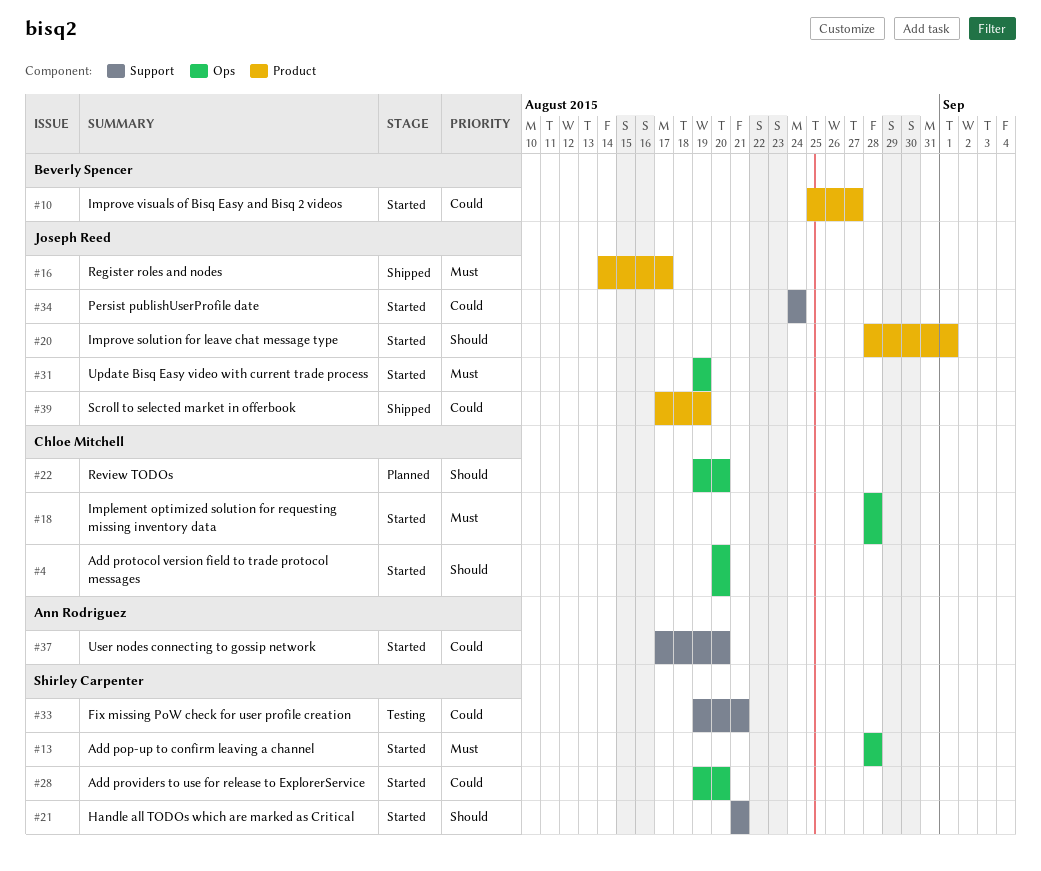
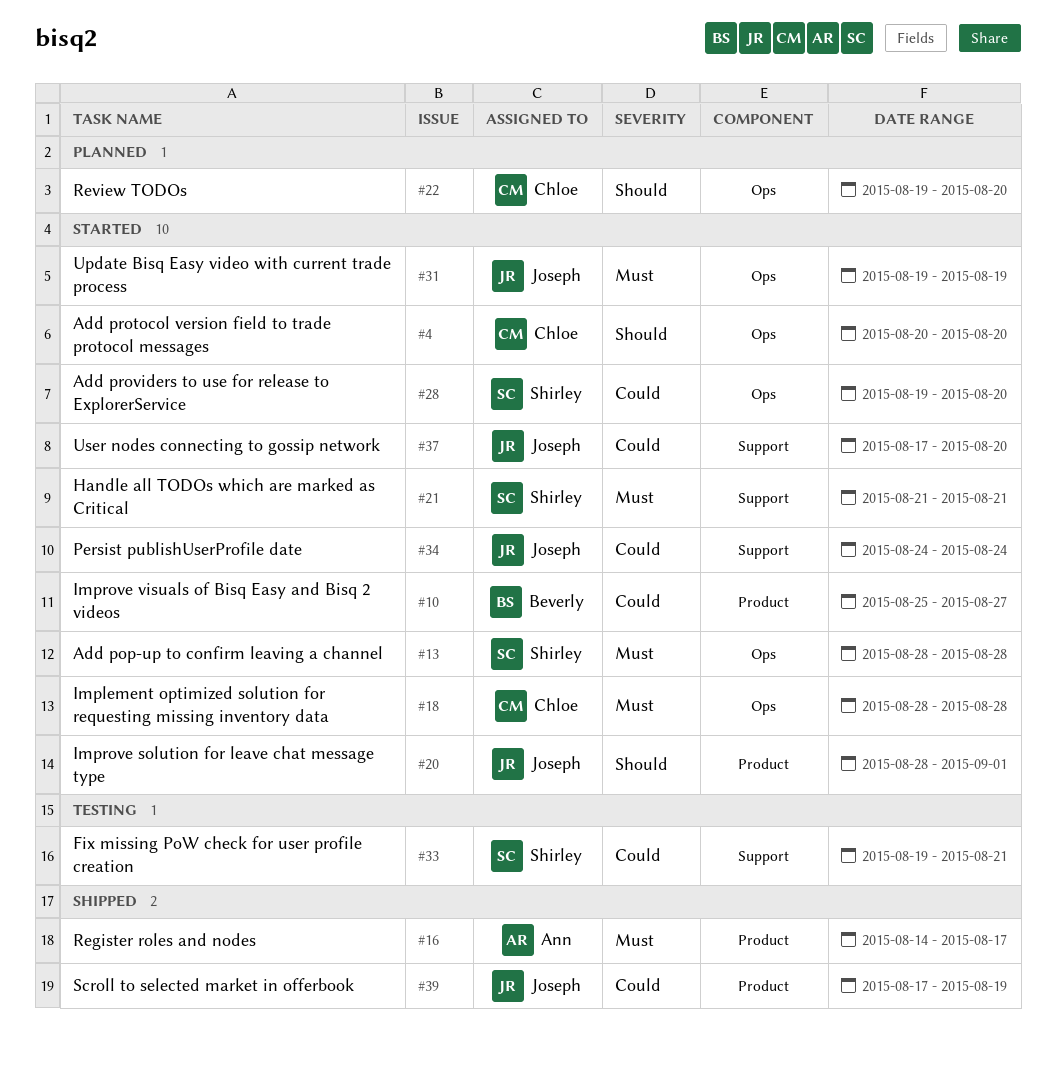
#16, owner: Joseph Reed -> Ann Rodriguez
#21, priority: Should -> Must
#37, owner: Ann Rodriguez -> Joseph Reed

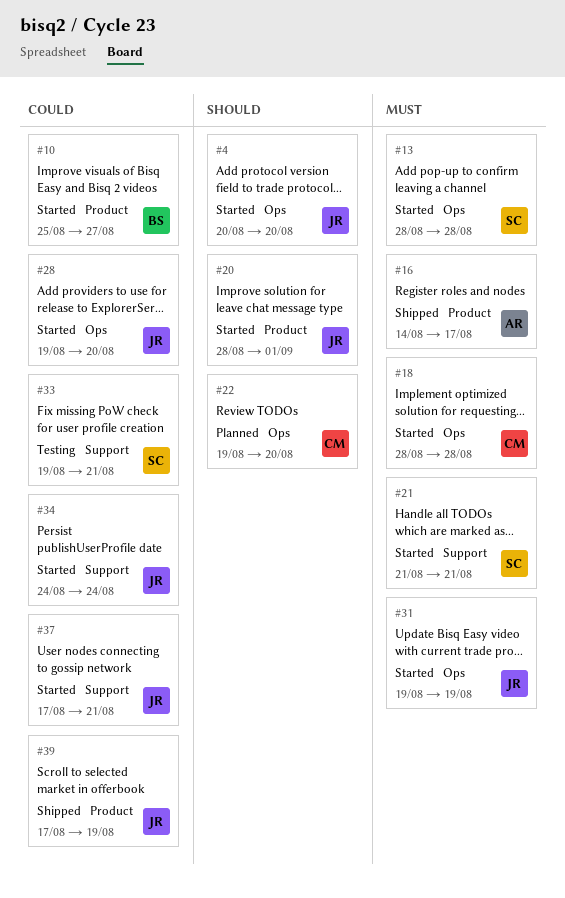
#4, owner: Chloe -> Joseph
#28, owner: Shirley -> Joseph
#37, due: Aug 20 -> Aug 21

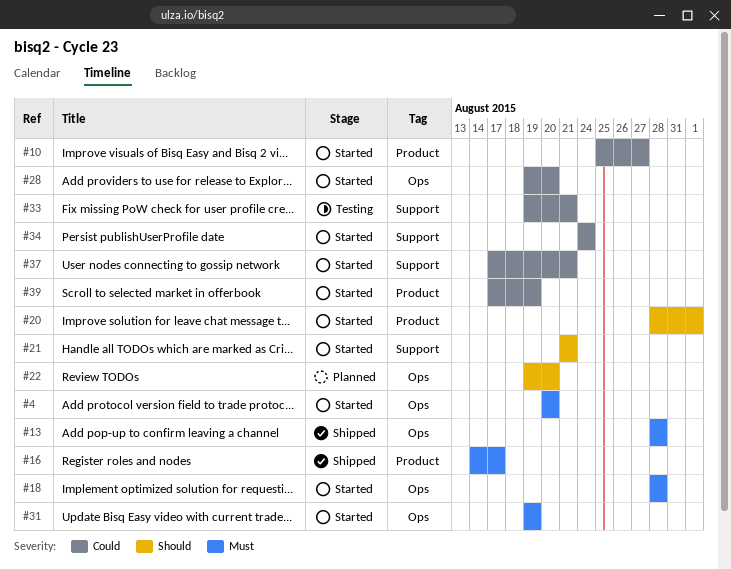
#4, priority: Should -> Must
#13, status: Started -> Shipped
#21, priority: Must -> Should
#39, status: Shipped -> Started

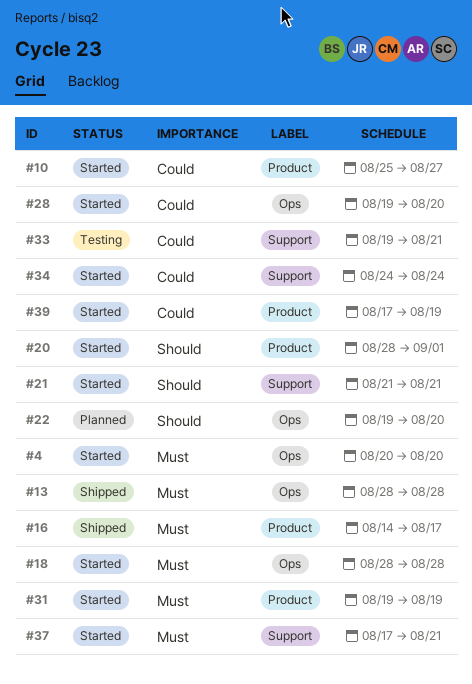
#31, label: Ops -> Product
#37, priority: Could -> Must

